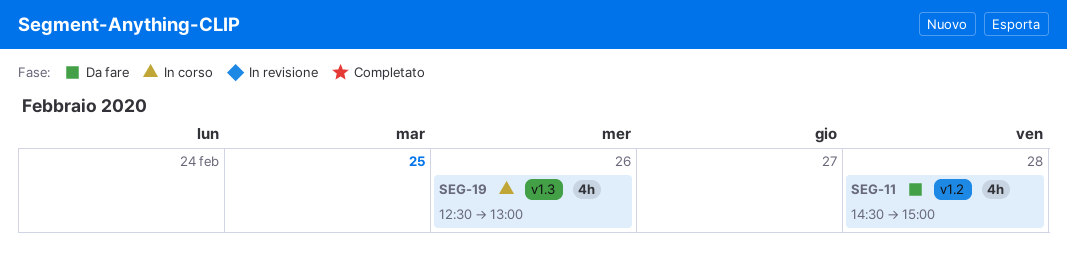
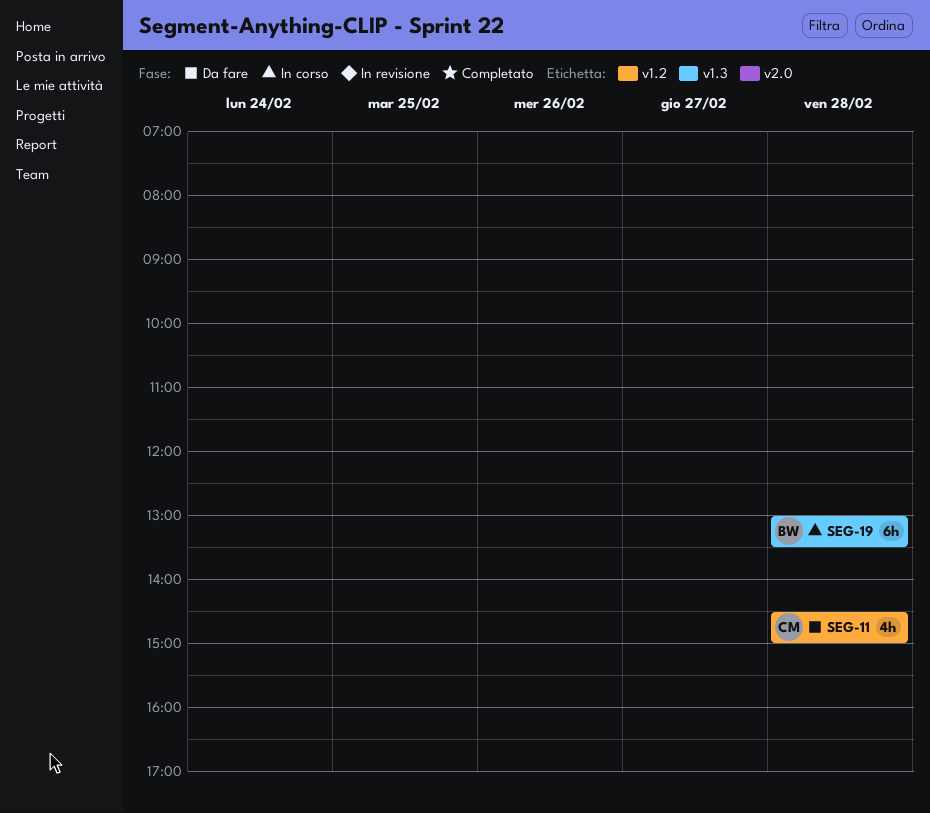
SEG-19, estimate: 4h -> 6h
SEG-19, day: Feb 26 -> Feb 28
SEG-19, begins: 12:30 -> 13:00
SEG-19, ends: 13:00 -> 13:30

